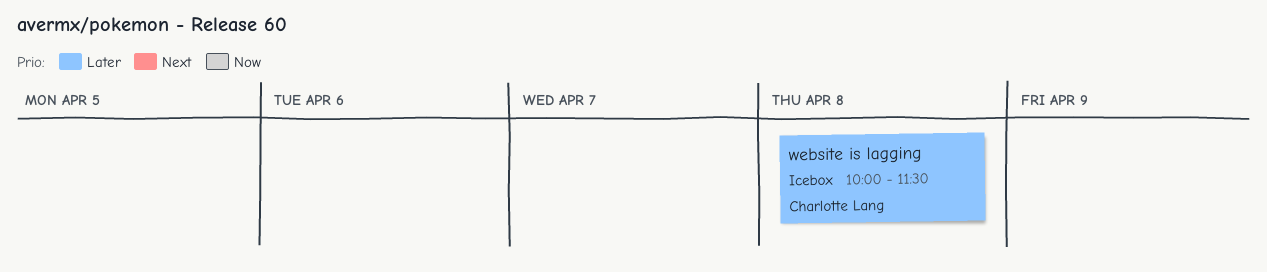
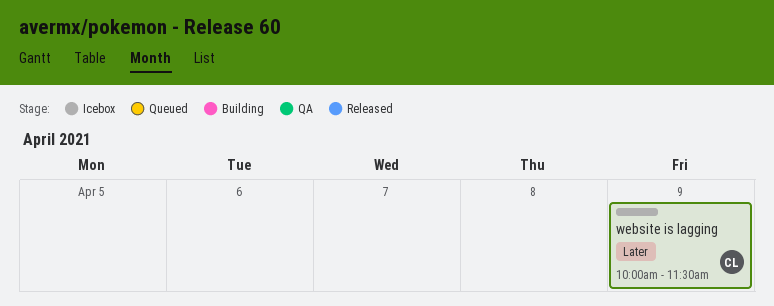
website is lagging, day: Apr 8 -> Apr 9

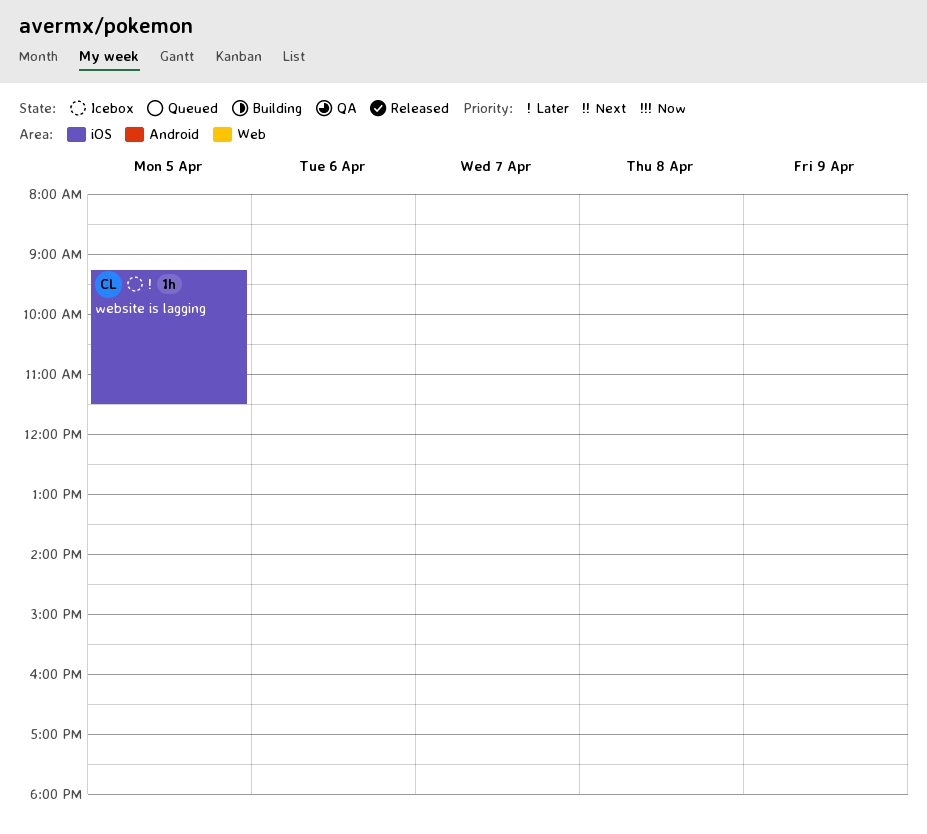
website is lagging, day: Apr 9 -> Apr 5
website is lagging, begins: 10:00 -> 09:15

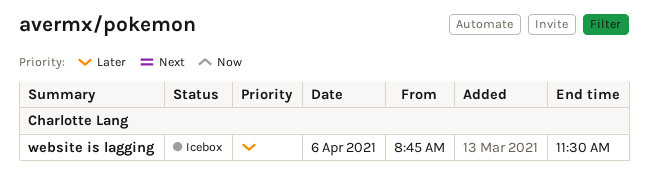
website is lagging, day: Apr 5 -> Apr 6
website is lagging, begins: 09:15 -> 08:45

